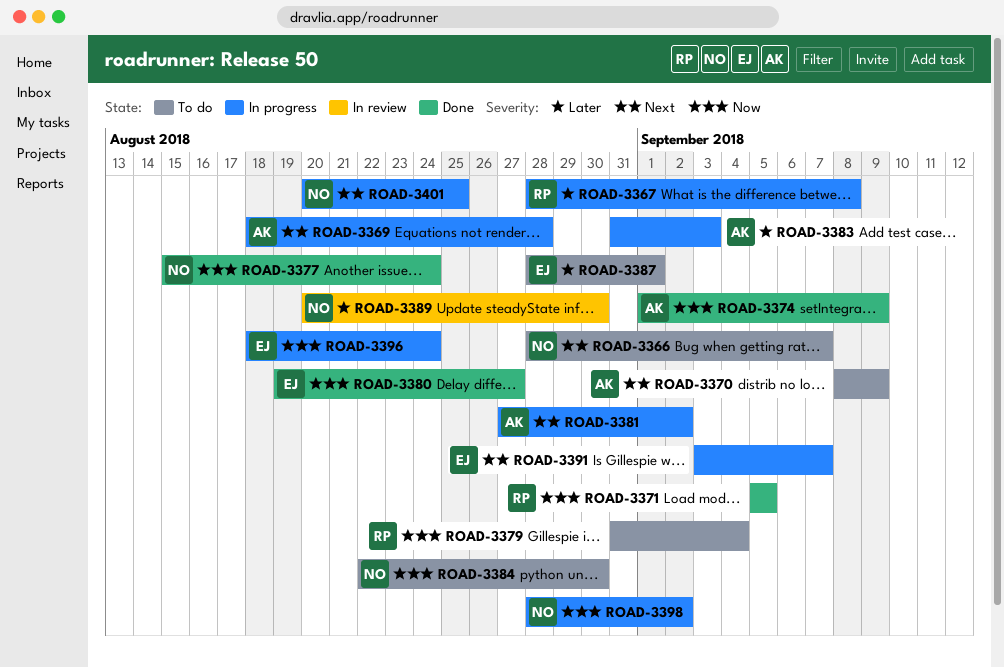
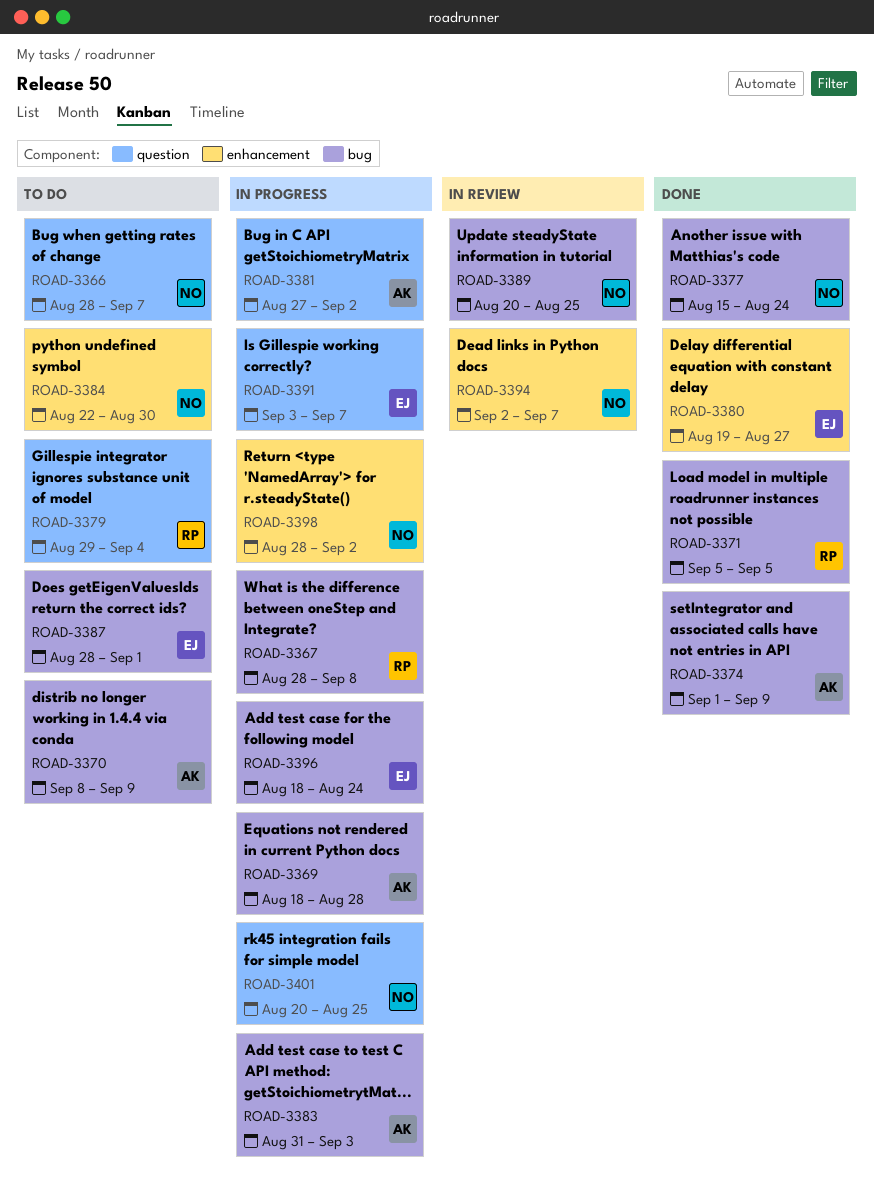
ROAD-3379, start: Aug 31 -> Aug 29
ROAD-3389, due: Aug 30 -> Aug 25
ROAD-3394: none -> present

